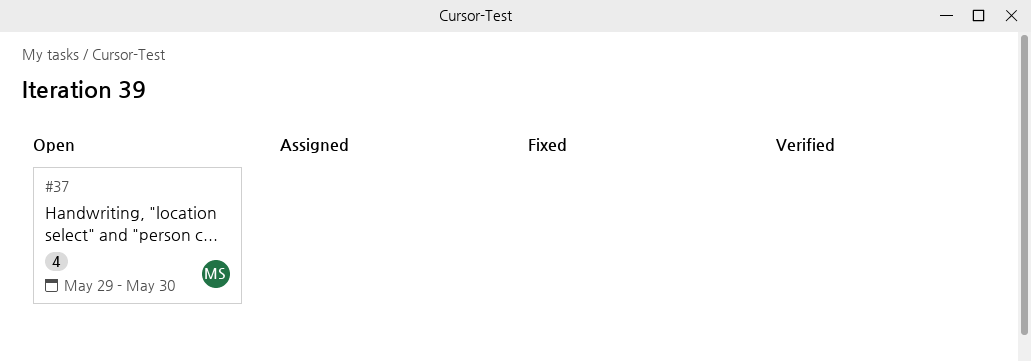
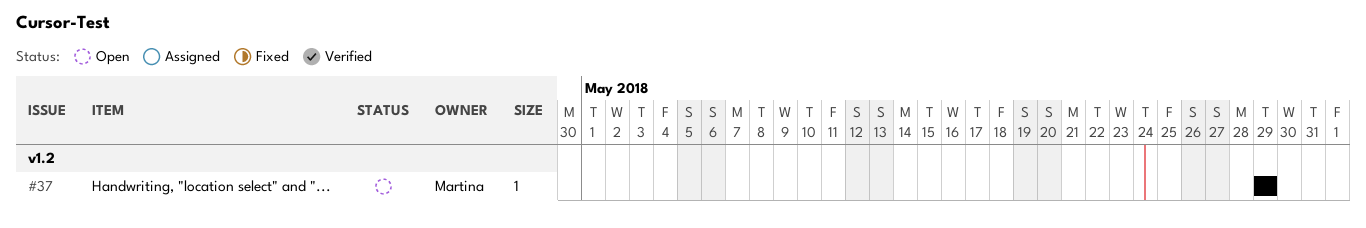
#37, estimate: 4 -> 1
#37, due: May 30 -> May 29

